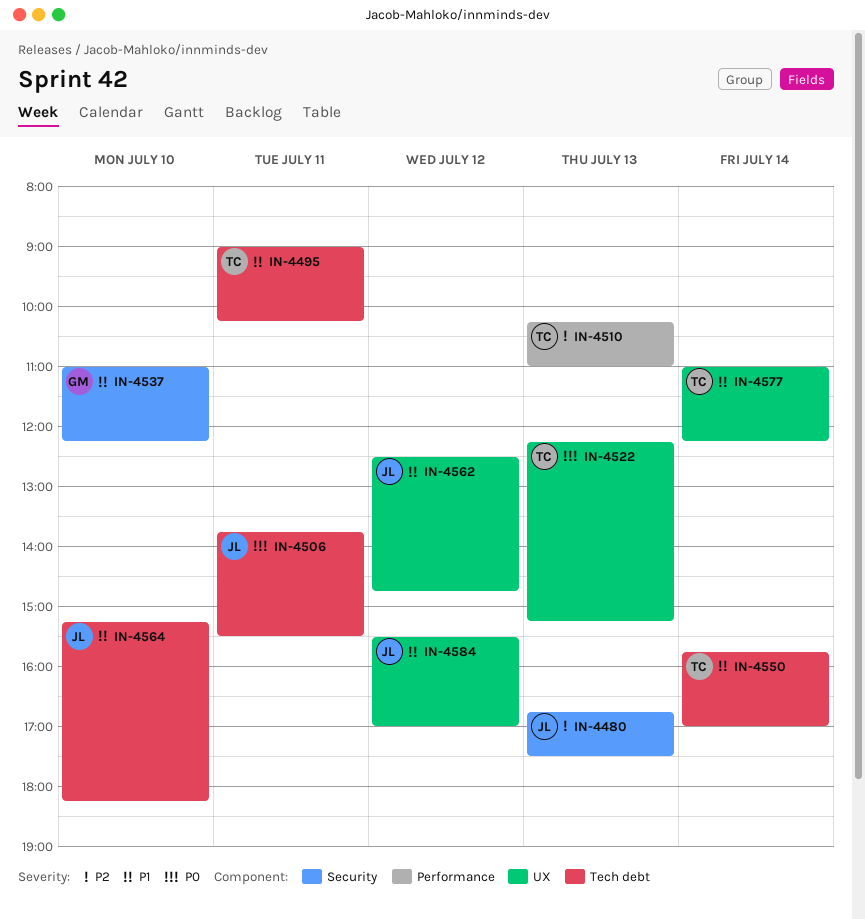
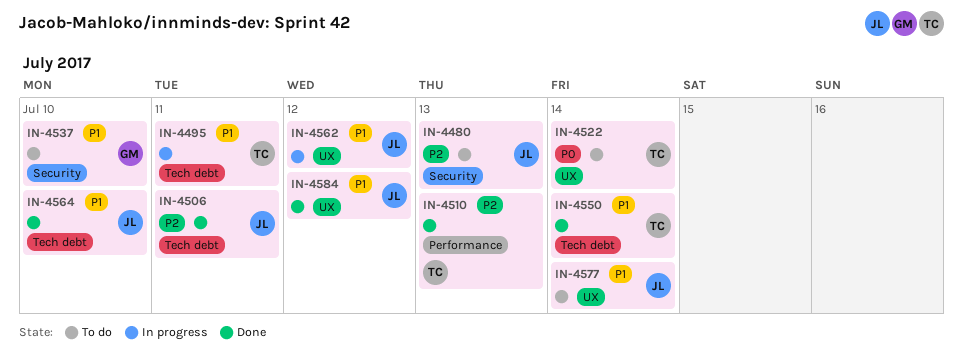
IN-4506, priority: P0 -> P2
IN-4522, day: Jul 13 -> Jul 14
IN-4577, owner: TC -> JL

